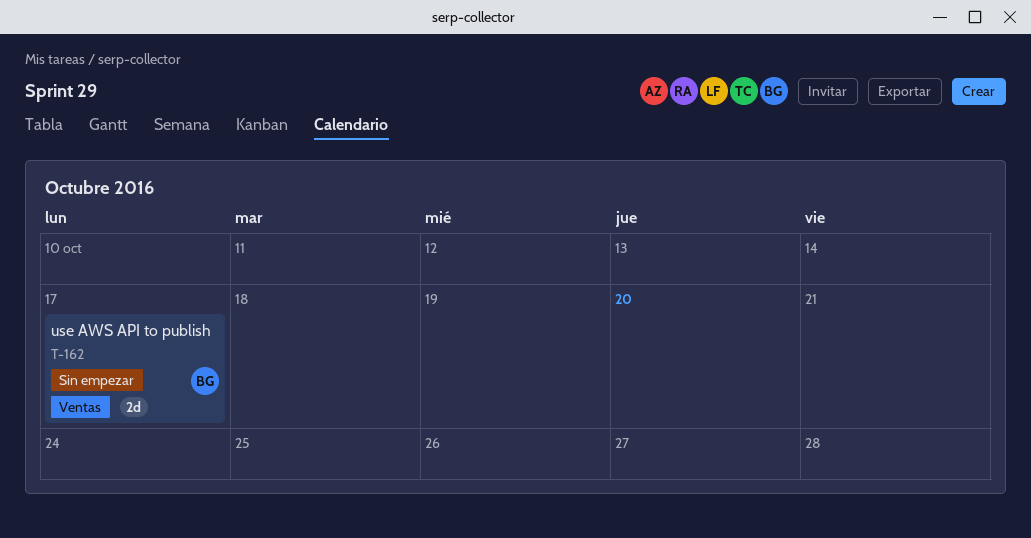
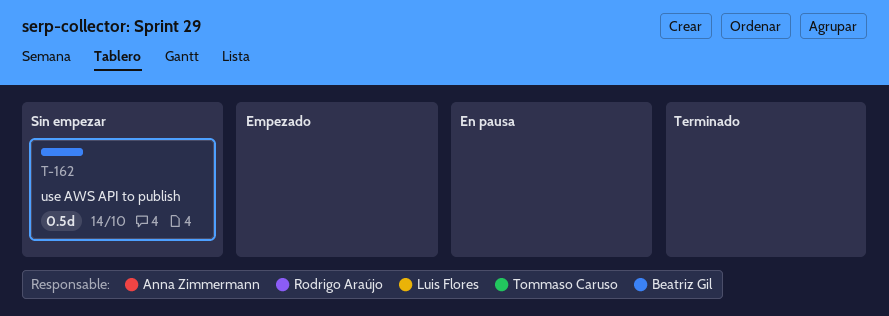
T-162, estimate: 2d -> 0.5d
T-162, due: Oct 17 -> Oct 14

